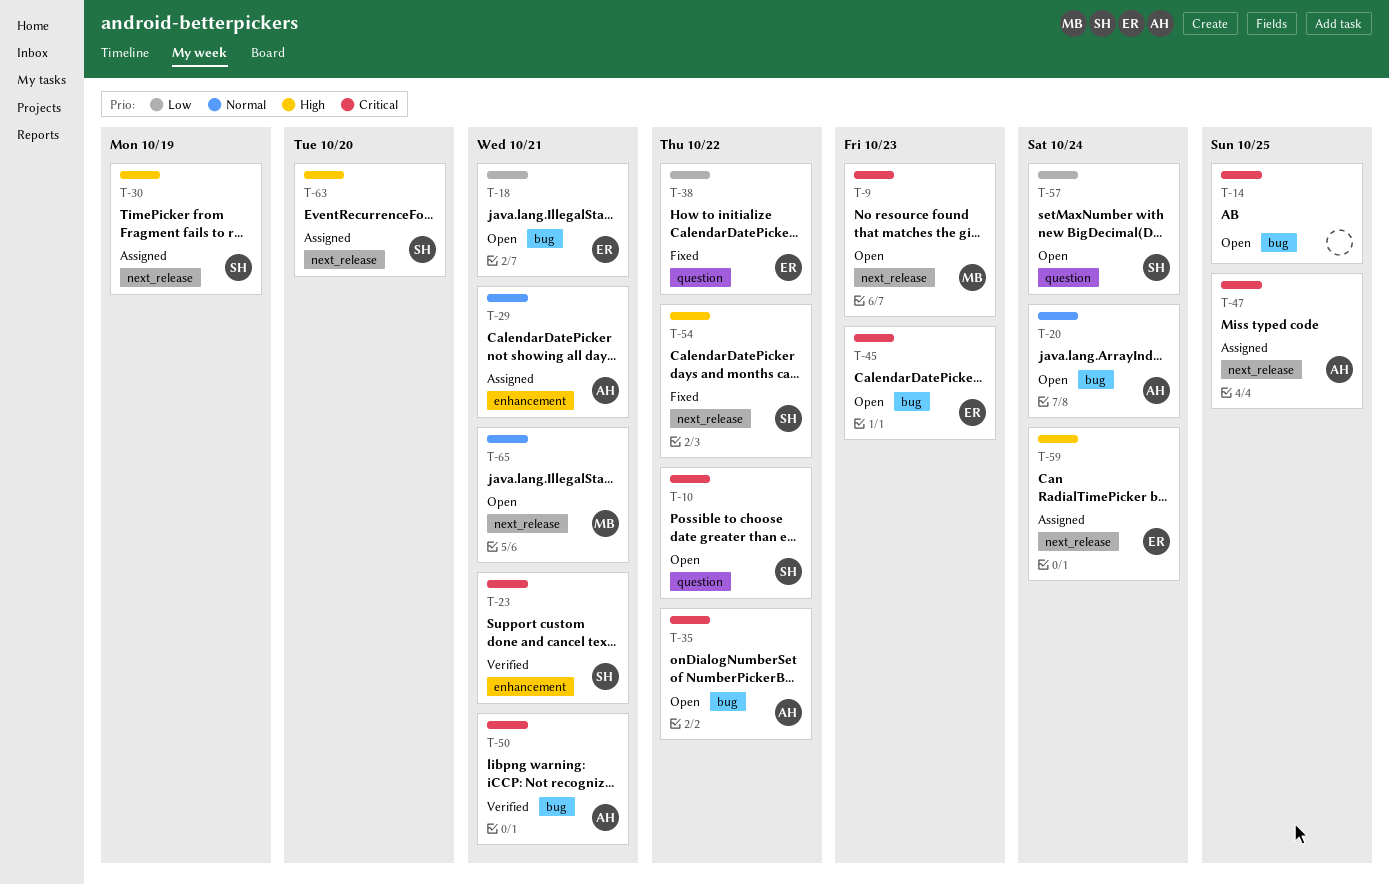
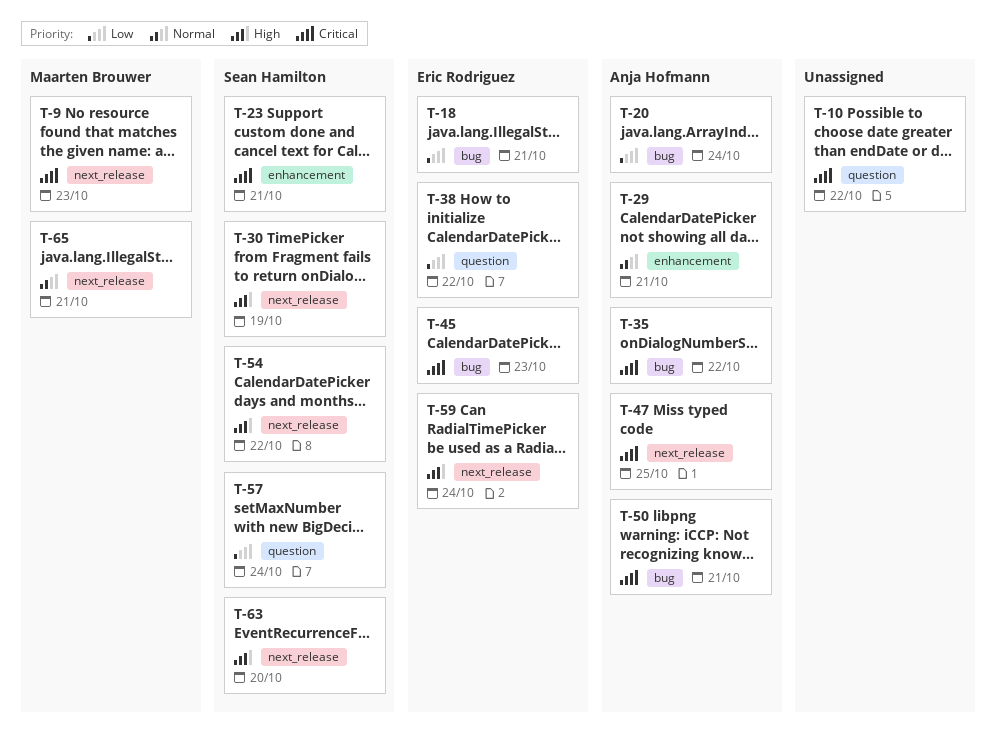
T-10, owner: Sean Hamilton -> none
T-14: present -> none
T-20, priority: Normal -> Low

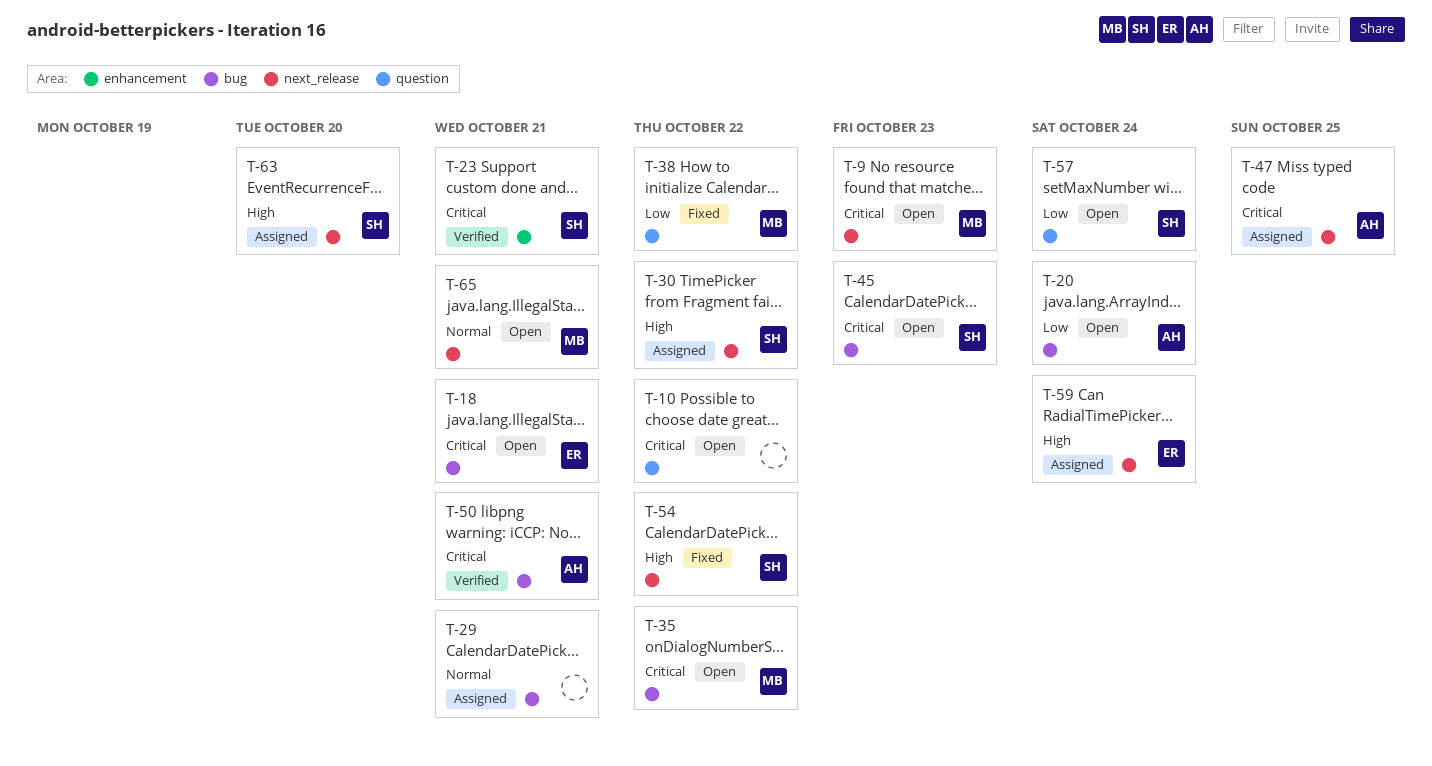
T-18, priority: Low -> Critical
T-29, owner: Anja Hofmann -> none
T-29, label: enhancement -> bug
T-30, due: Oct 19 -> Oct 22
T-35, owner: Anja Hofmann -> Maarten Brouwer
T-38, owner: Eric Rodriguez -> Maarten Brouwer
T-45, owner: Eric Rodriguez -> Sean Hamilton

